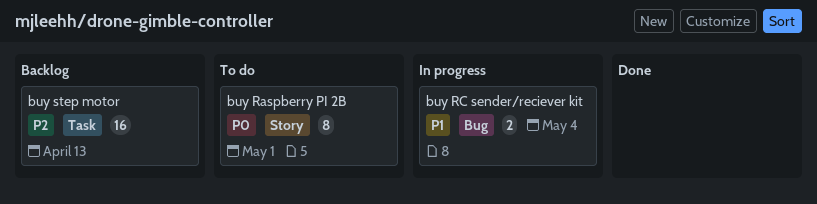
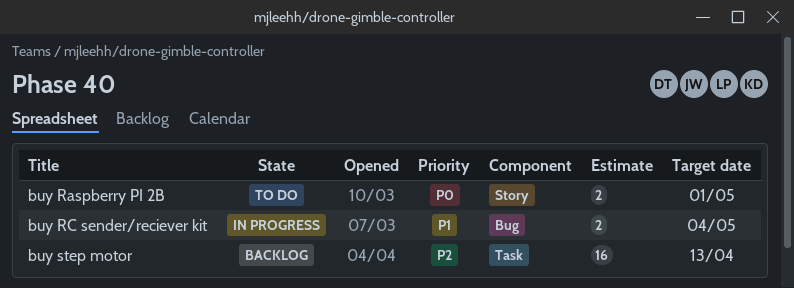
buy Raspberry PI 2B, estimate: 8 -> 2

